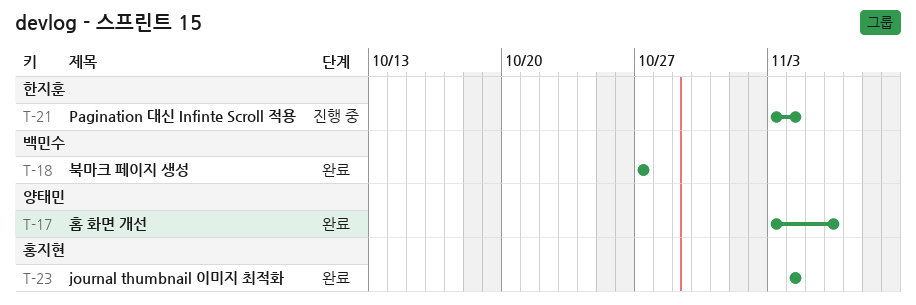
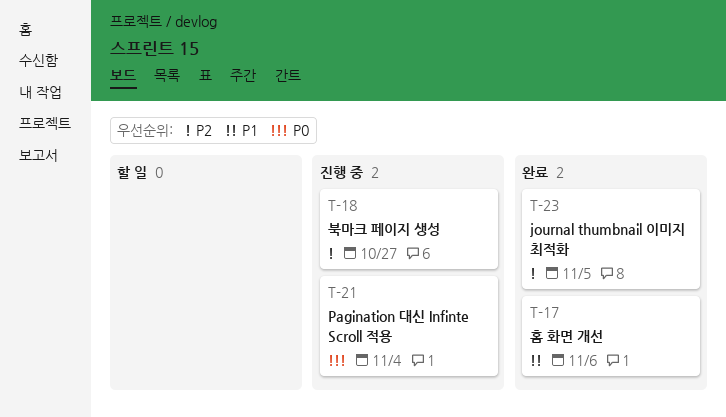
T-18, status: 완료 -> 진행 중
T-23, due: Nov 4 -> Nov 5

